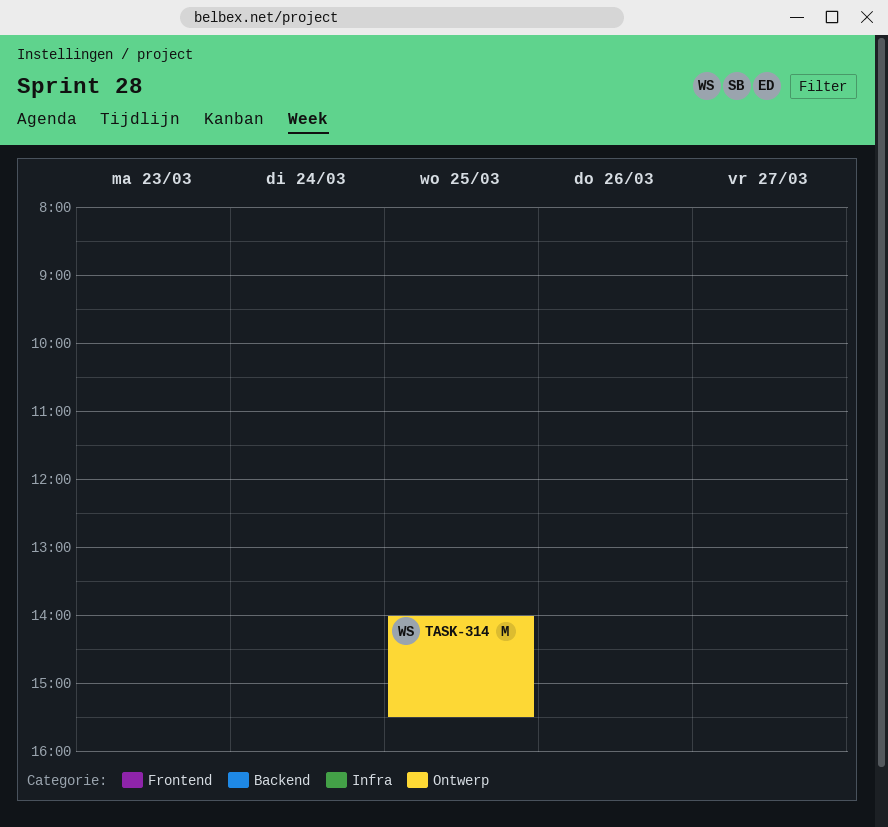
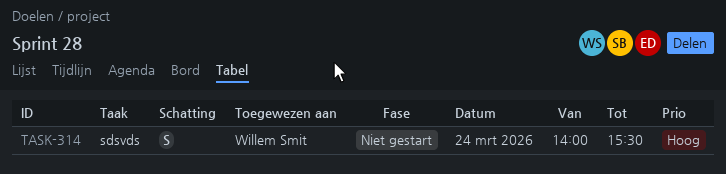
TASK-314, estimate: M -> S
TASK-314, day: Mar 25 -> Mar 24

